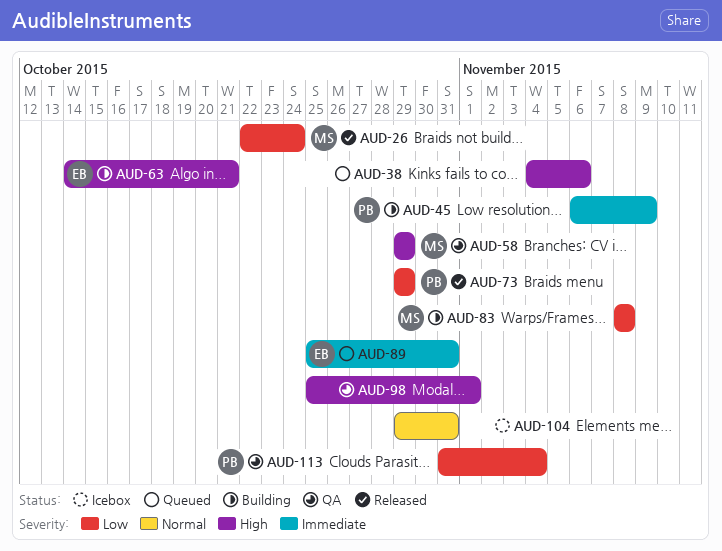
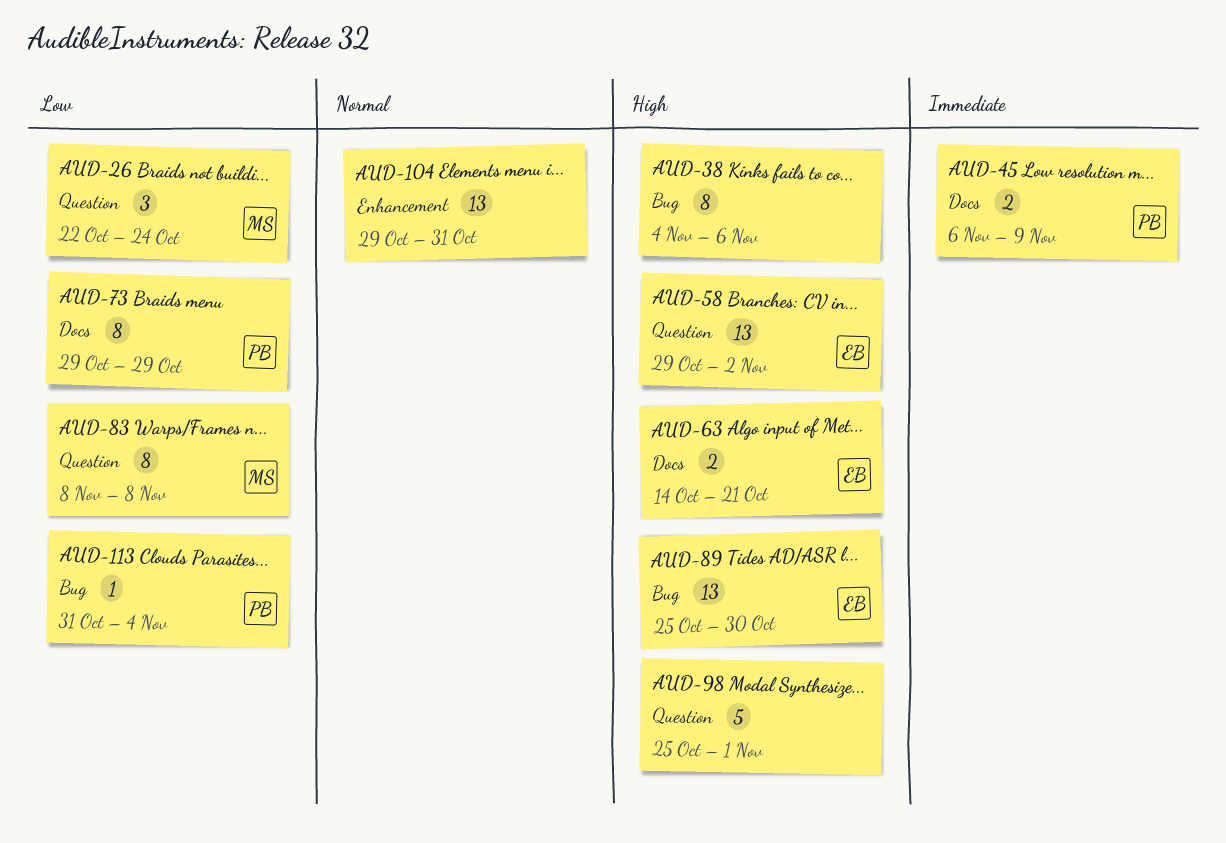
AUD-58, owner: MS -> EB
AUD-58, due: Oct 29 -> Nov 2
AUD-89, priority: Immediate -> High
AUD-89, due: Oct 31 -> Oct 30

